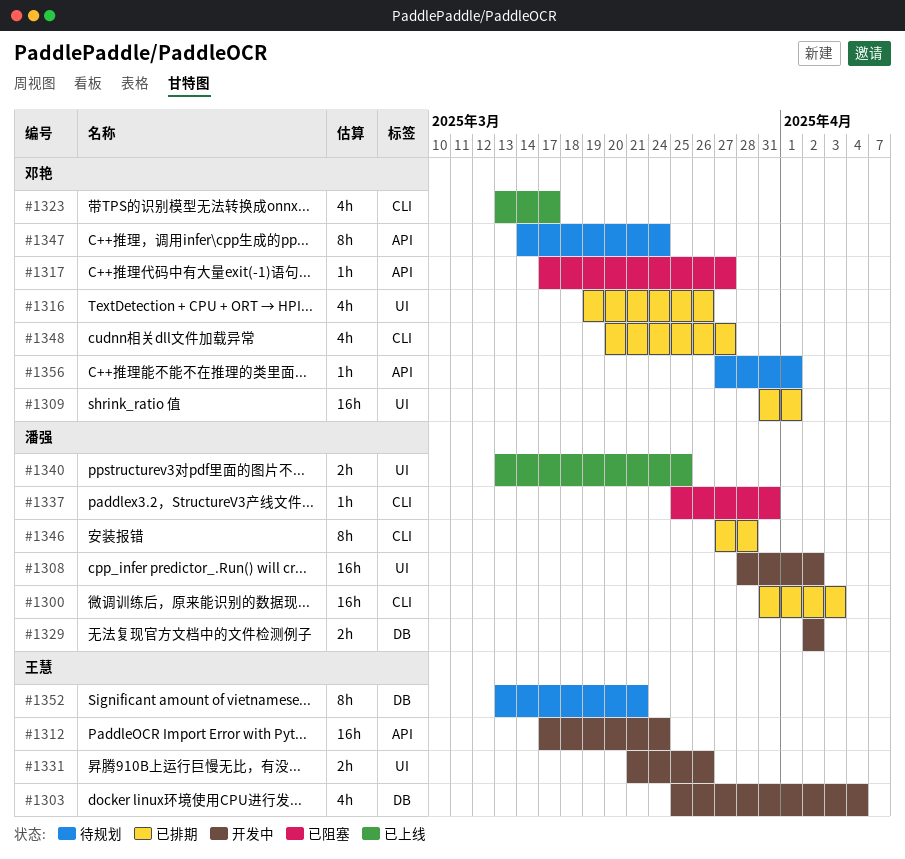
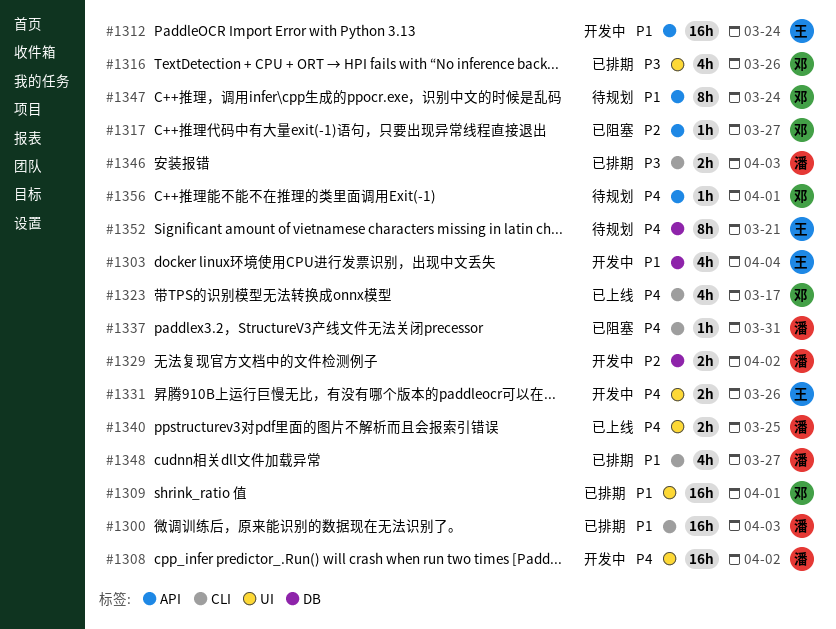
#1346, estimate: 8h -> 2h
#1346, due: Mar 28 -> Apr 3
#1348, owner: 邓艳 -> 潘强

